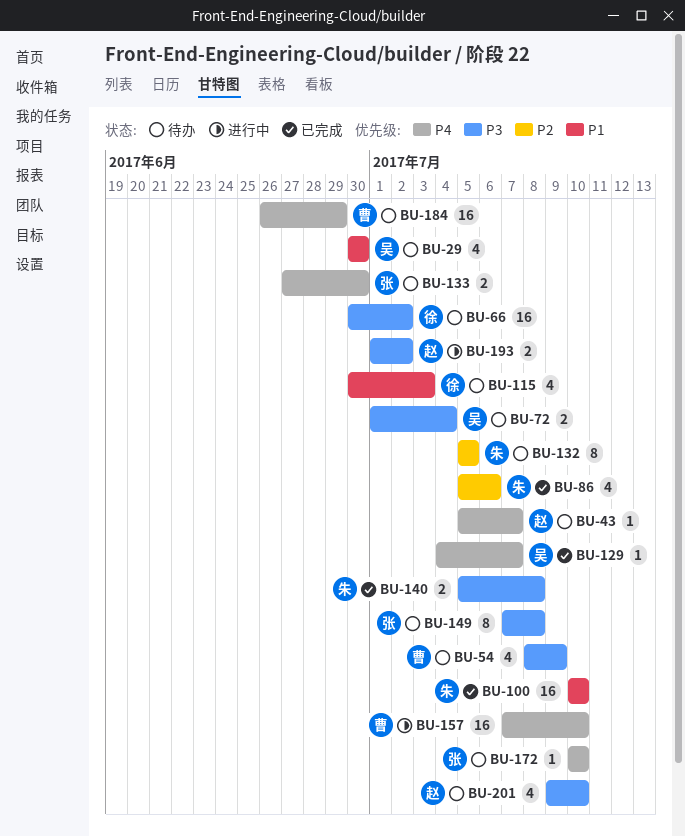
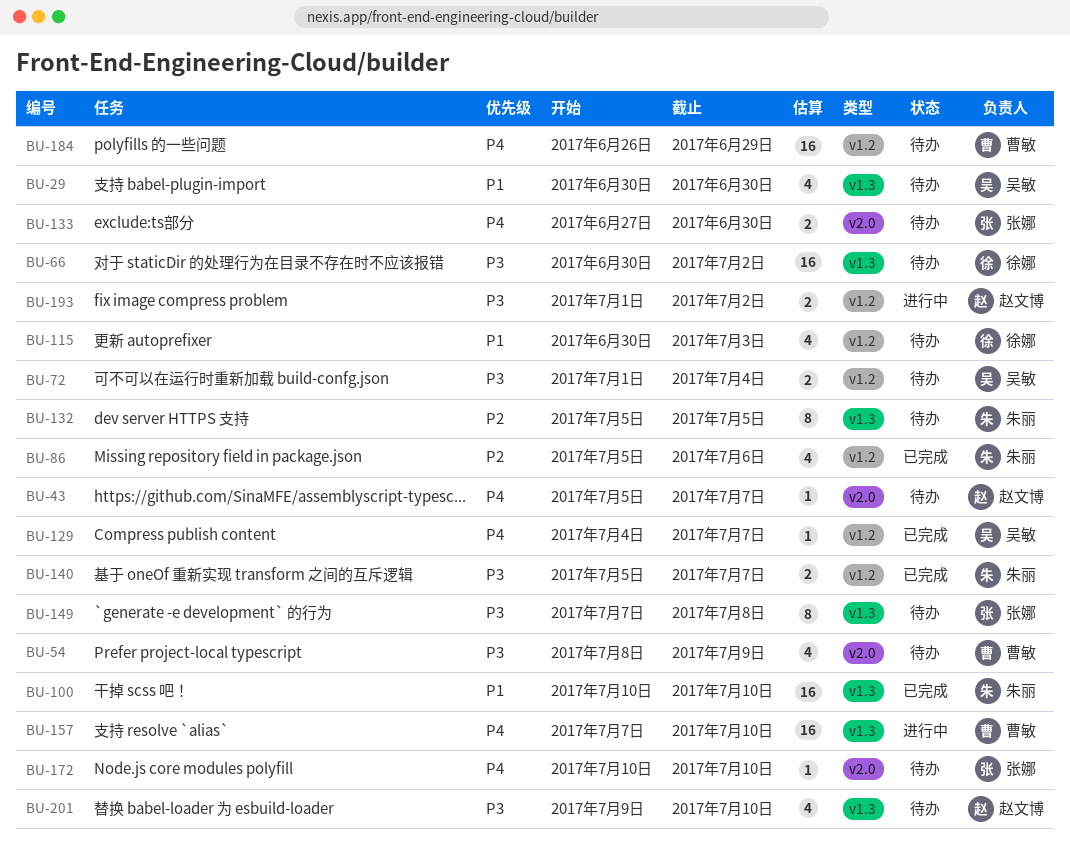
BU-140, due: Jul 8 -> Jul 7

